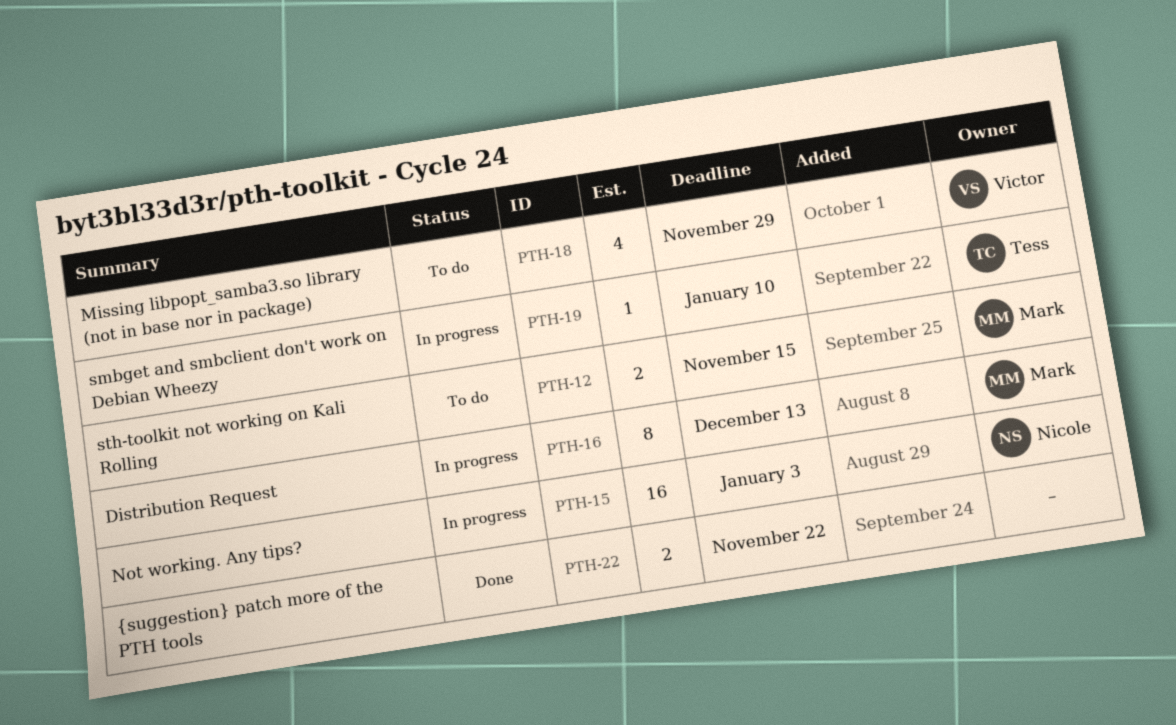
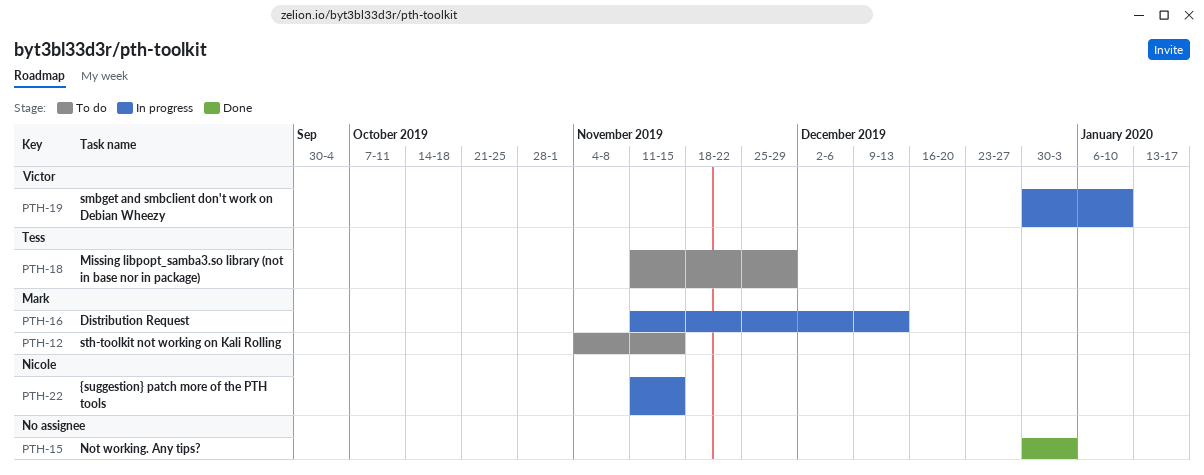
PTH-15, status: In progress -> Done
PTH-15, owner: Nicole -> none
PTH-18, owner: Victor -> Tess
PTH-19, owner: Tess -> Victor
PTH-22, status: Done -> In progress
PTH-22, owner: none -> Nicole
PTH-22, due: Nov 22 -> Nov 15

